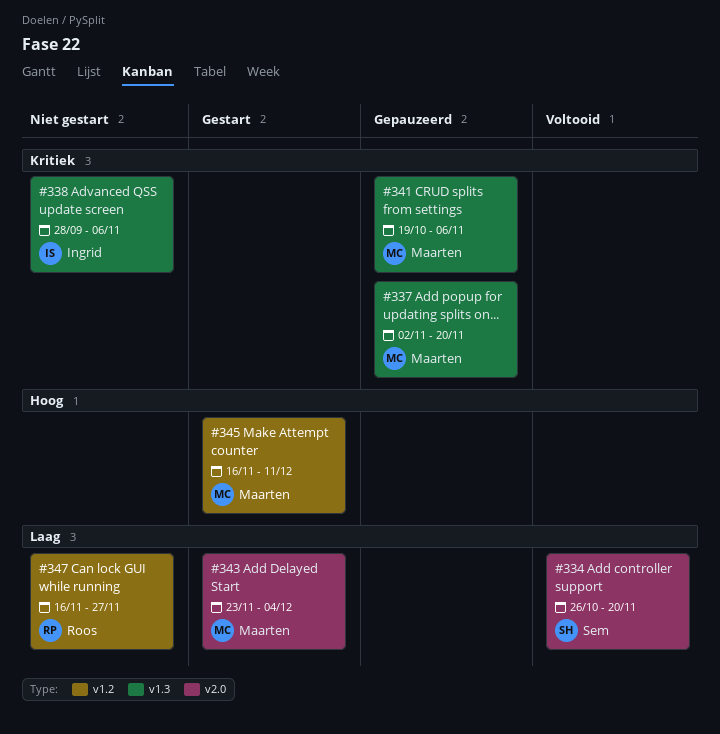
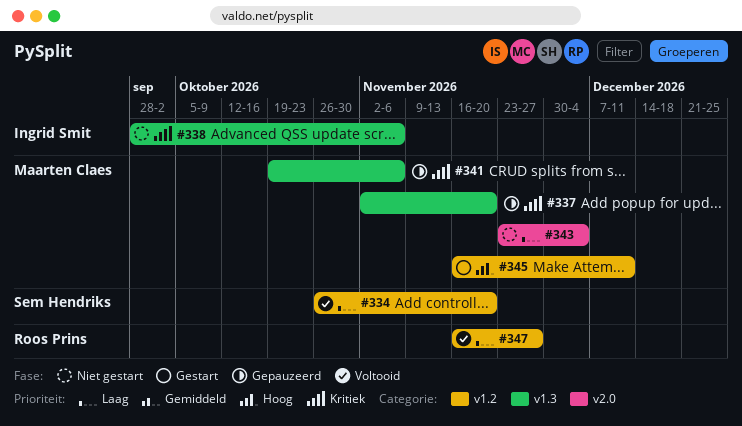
#334, label: v2.0 -> v1.2
#343, status: Gestart -> Niet gestart
#347, status: Niet gestart -> Voltooid

